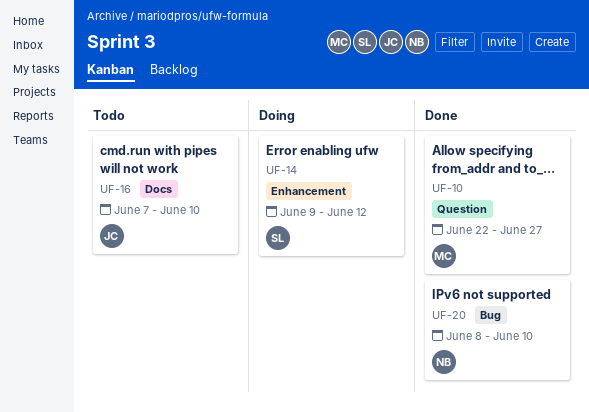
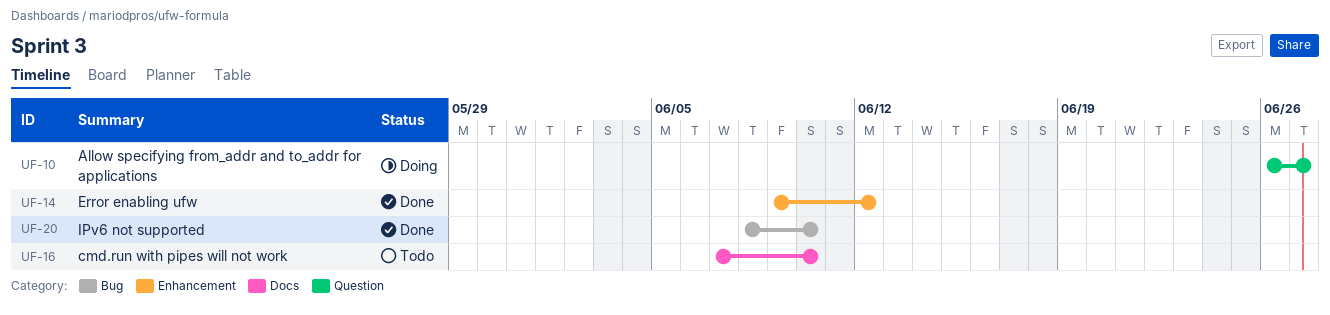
UF-10, status: Done -> Doing
UF-10, start: Jun 22 -> Jun 26
UF-14, status: Doing -> Done

